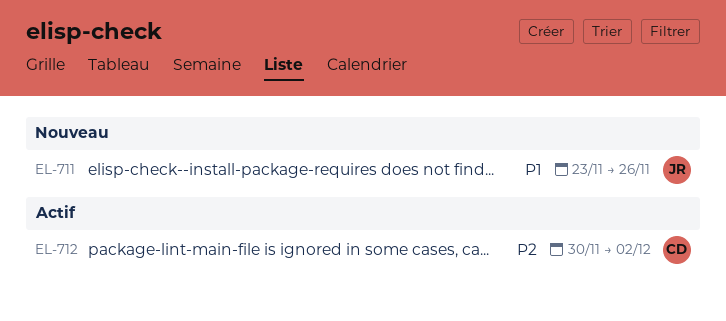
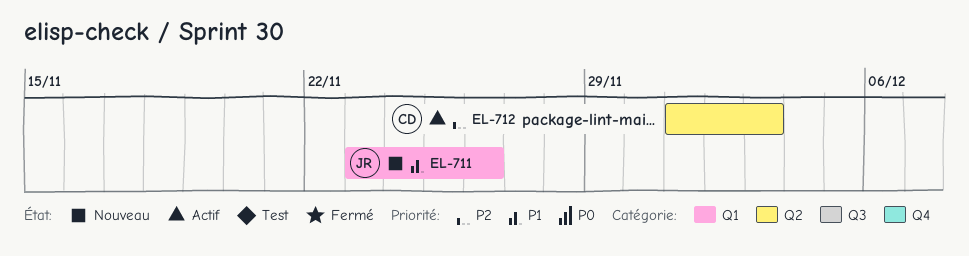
EL-712, start: Nov 30 -> Dec 1
EL-712, due: Dec 2 -> Dec 3

